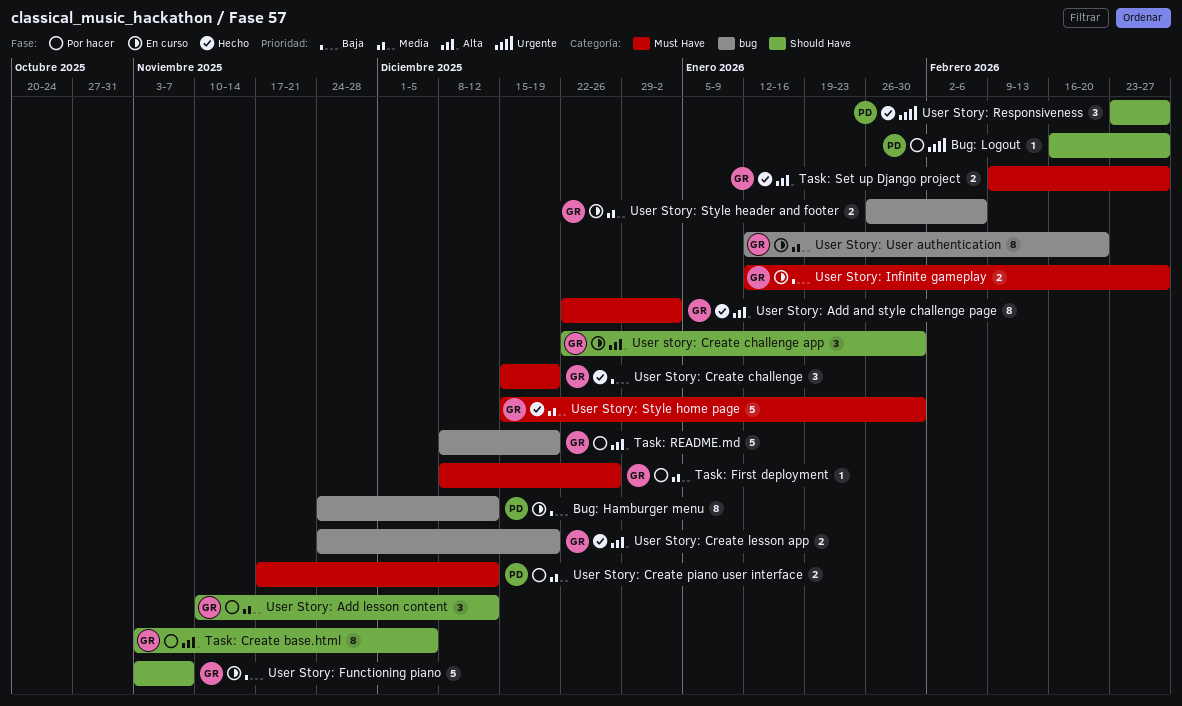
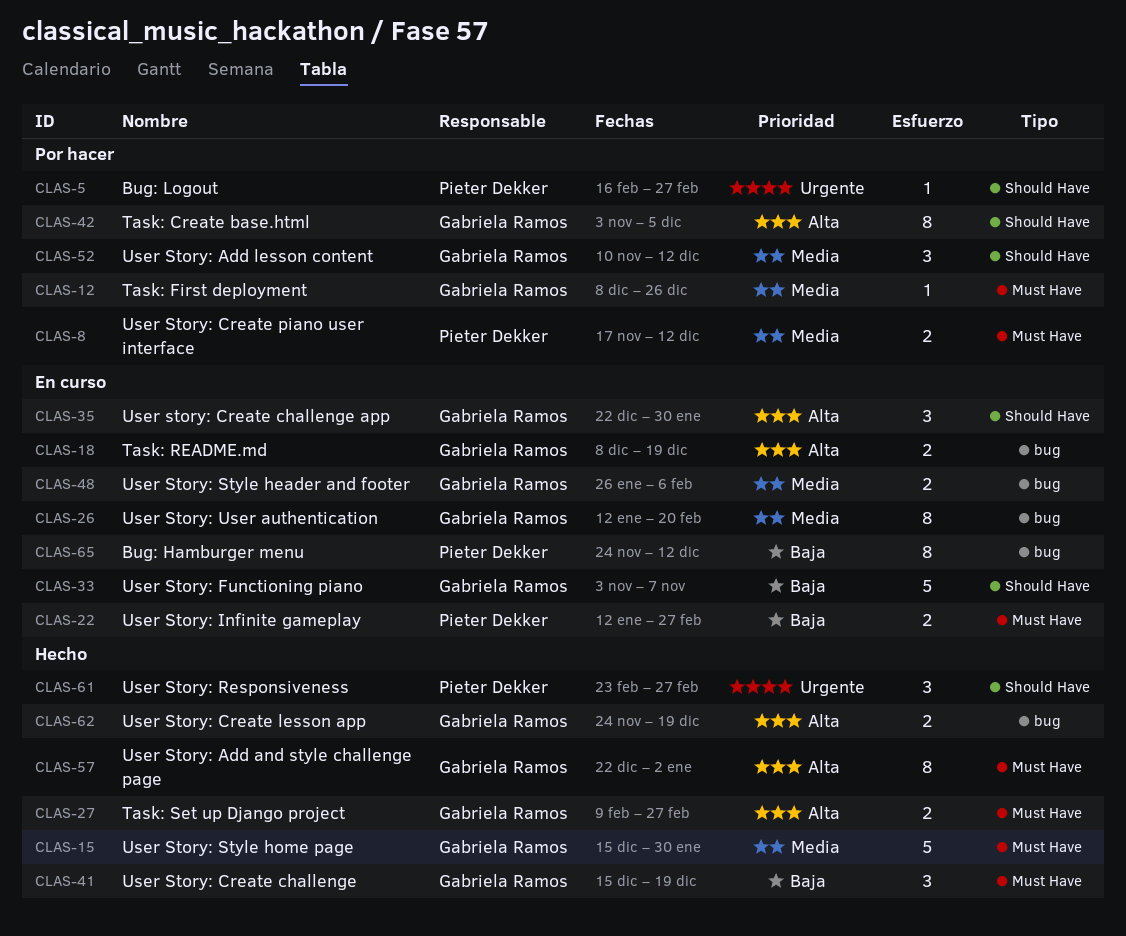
Task: README.md, status: Por hacer -> En curso
Task: README.md, estimate: 5 -> 2
User Story: Infinite gameplay, owner: Gabriela Ramos -> Pieter Dekker

